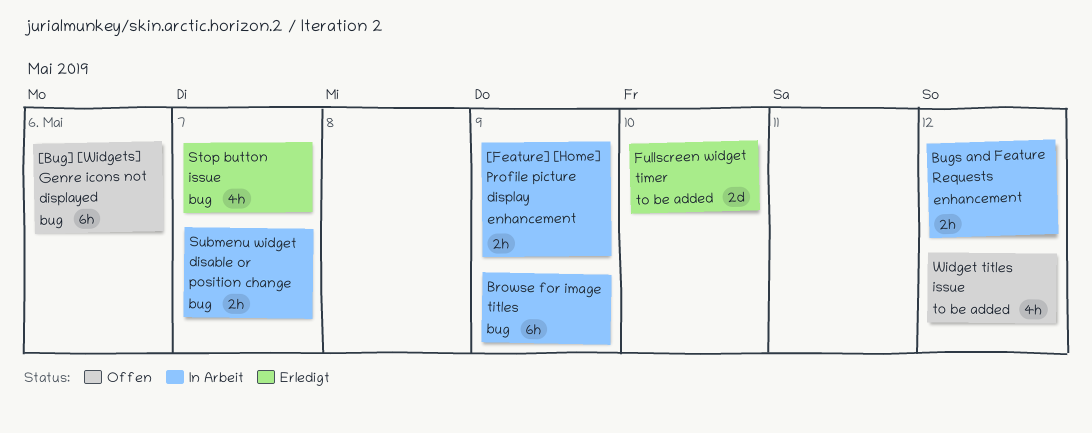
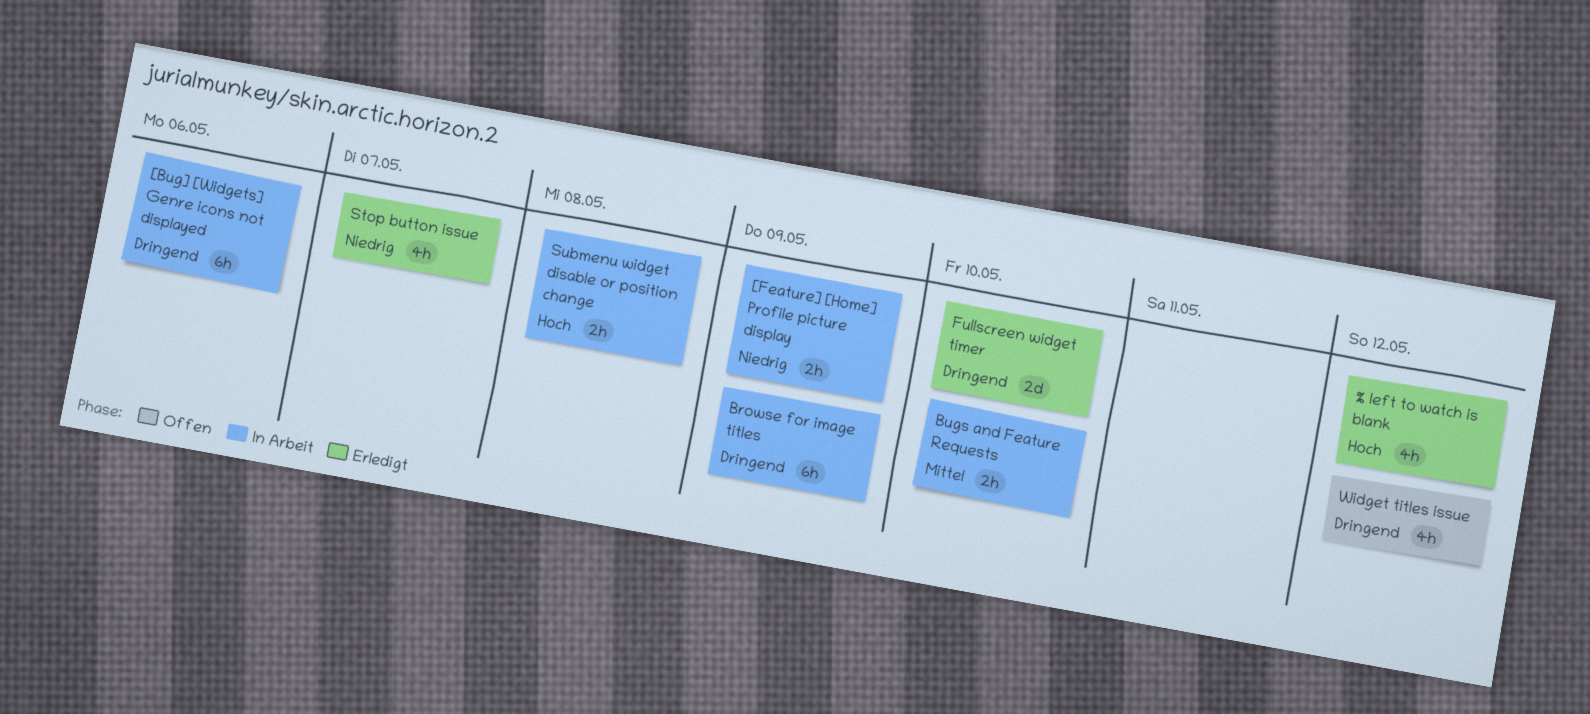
% left to watch is blank: none -> present
[Bug] [Widgets] Genre icons not displayed, status: Offen -> In Arbeit
Bugs and Feature Requests, due: May 12 -> May 10
Submenu widget disable or position change, due: May 7 -> May 8

